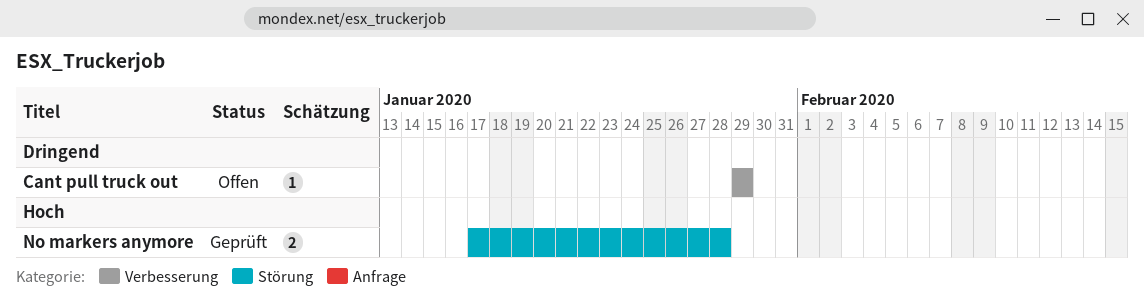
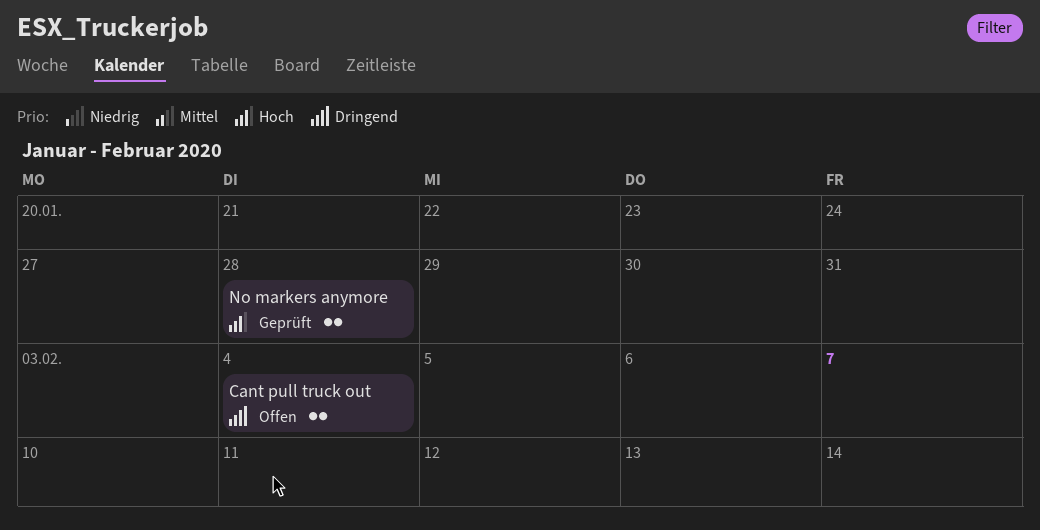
Cant pull truck out, estimate: 1 -> 2
Cant pull truck out, due: Jan 29 -> Feb 4

